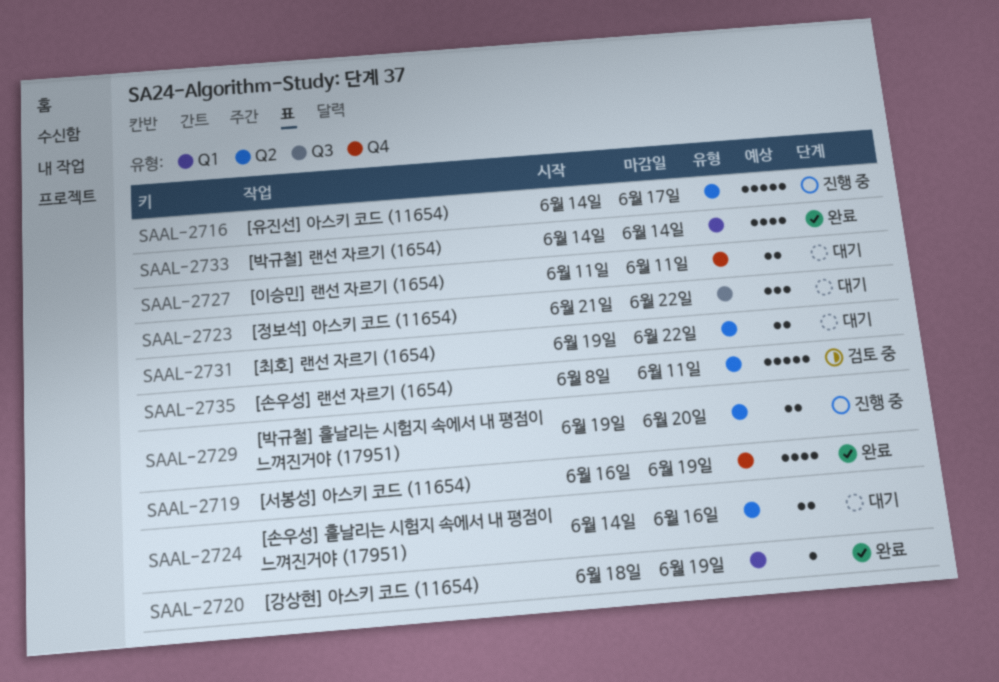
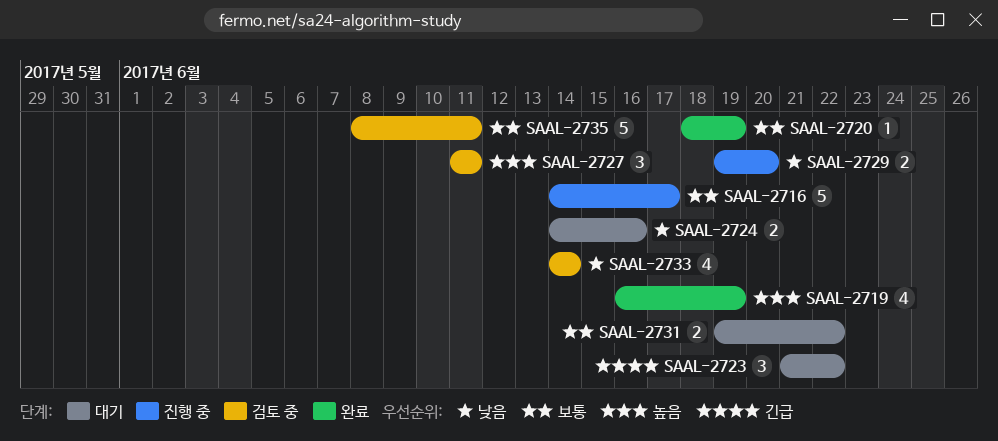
SAAL-2727, status: 대기 -> 검토 중
SAAL-2727, estimate: 2 -> 3
SAAL-2733, status: 완료 -> 검토 중

